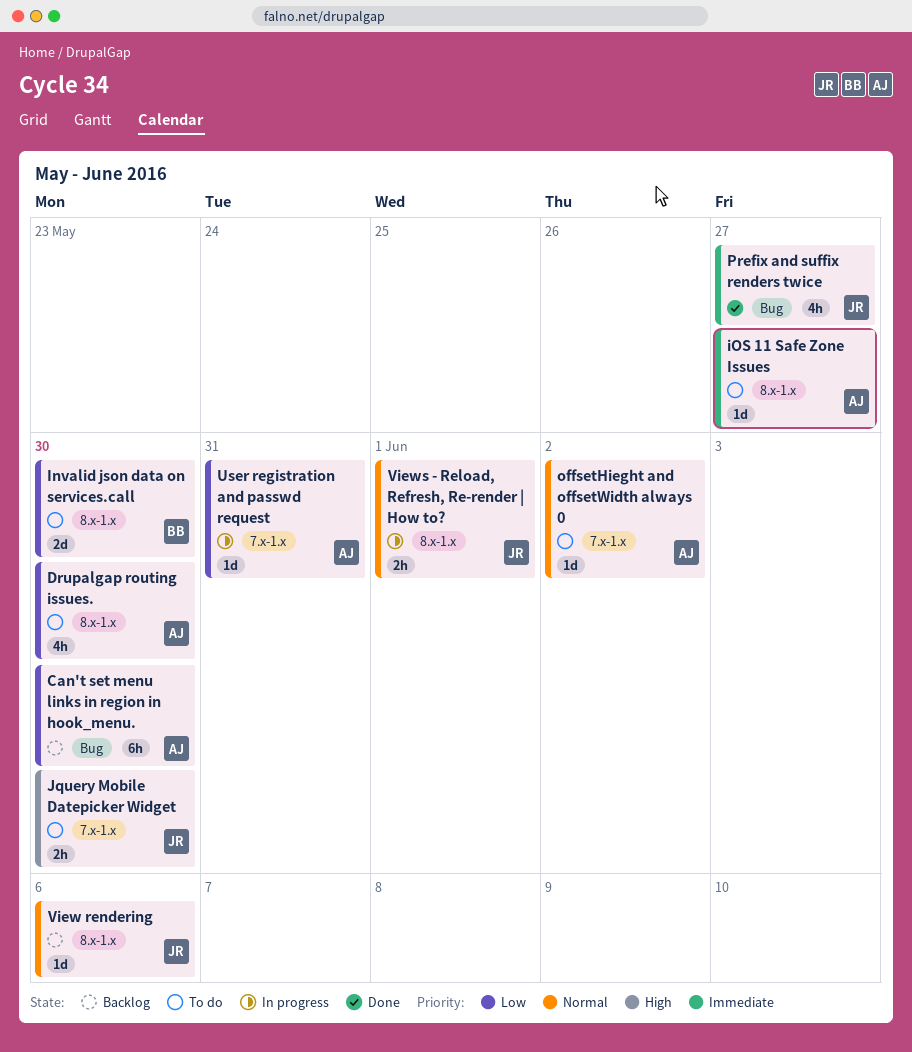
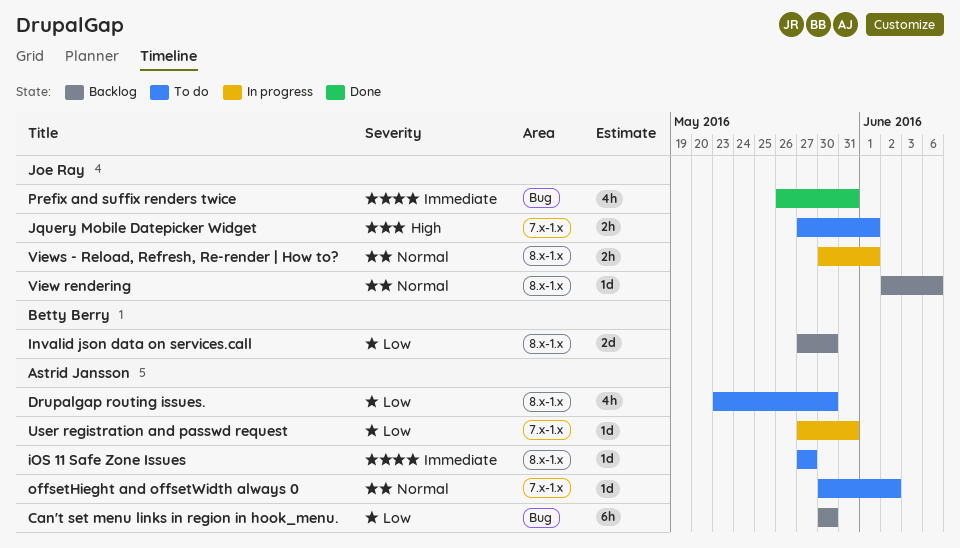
Invalid json data on services.call, status: To do -> Backlog
Jquery Mobile Datepicker Widget, due: May 30 -> Jun 1
Prefix and suffix renders twice, due: May 27 -> May 31

